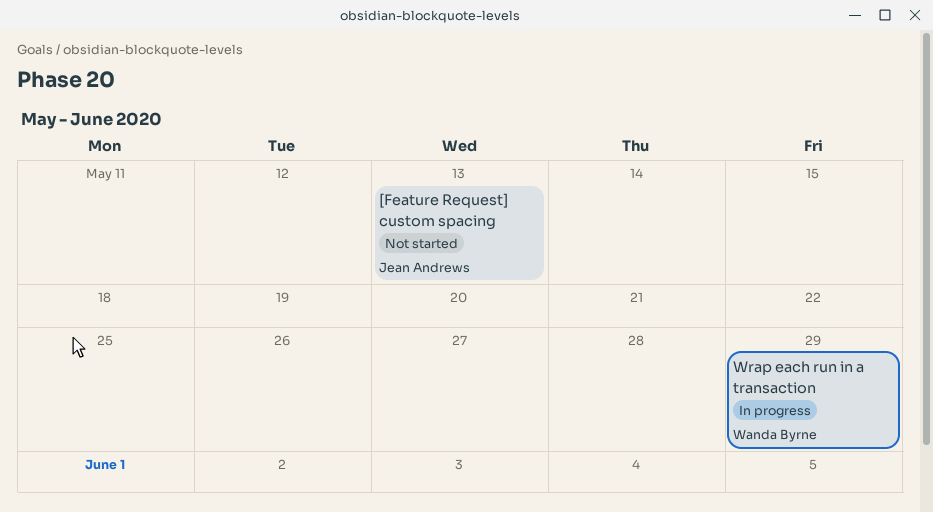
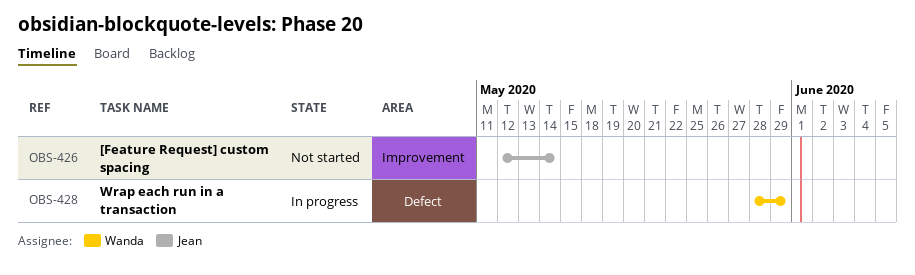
[Feature Request] custom spacing, due: May 13 -> May 14

